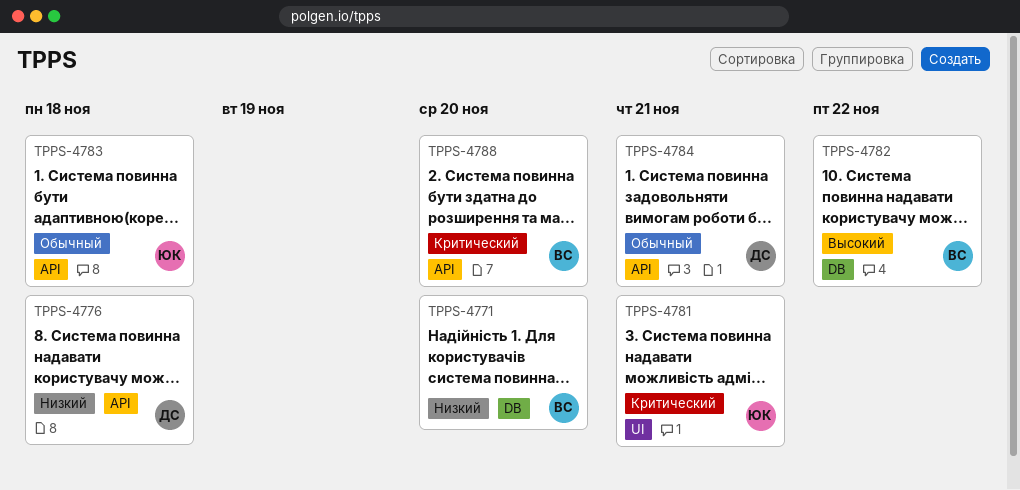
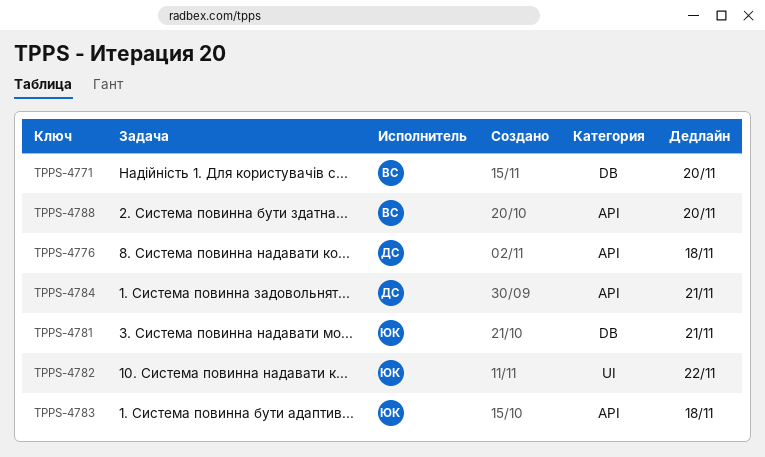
TPPS-4781, label: UI -> DB
TPPS-4782, owner: ВС -> ЮК
TPPS-4782, label: DB -> UI

